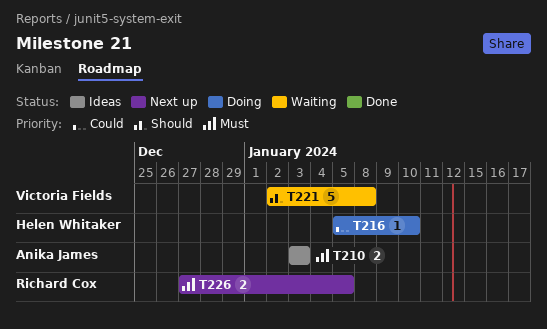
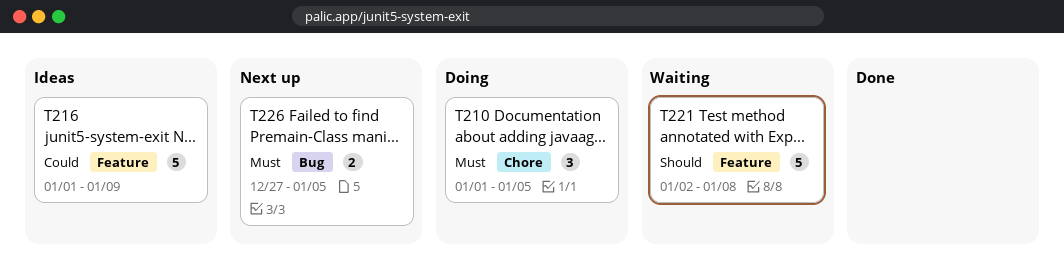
T210, status: Ideas -> Doing
T210, estimate: 2 -> 3
T210, start: Jan 3 -> Jan 1
T210, due: Jan 3 -> Jan 5
T216, status: Doing -> Ideas
T216, estimate: 1 -> 5
T216, start: Jan 5 -> Jan 1
T216, due: Jan 10 -> Jan 9

